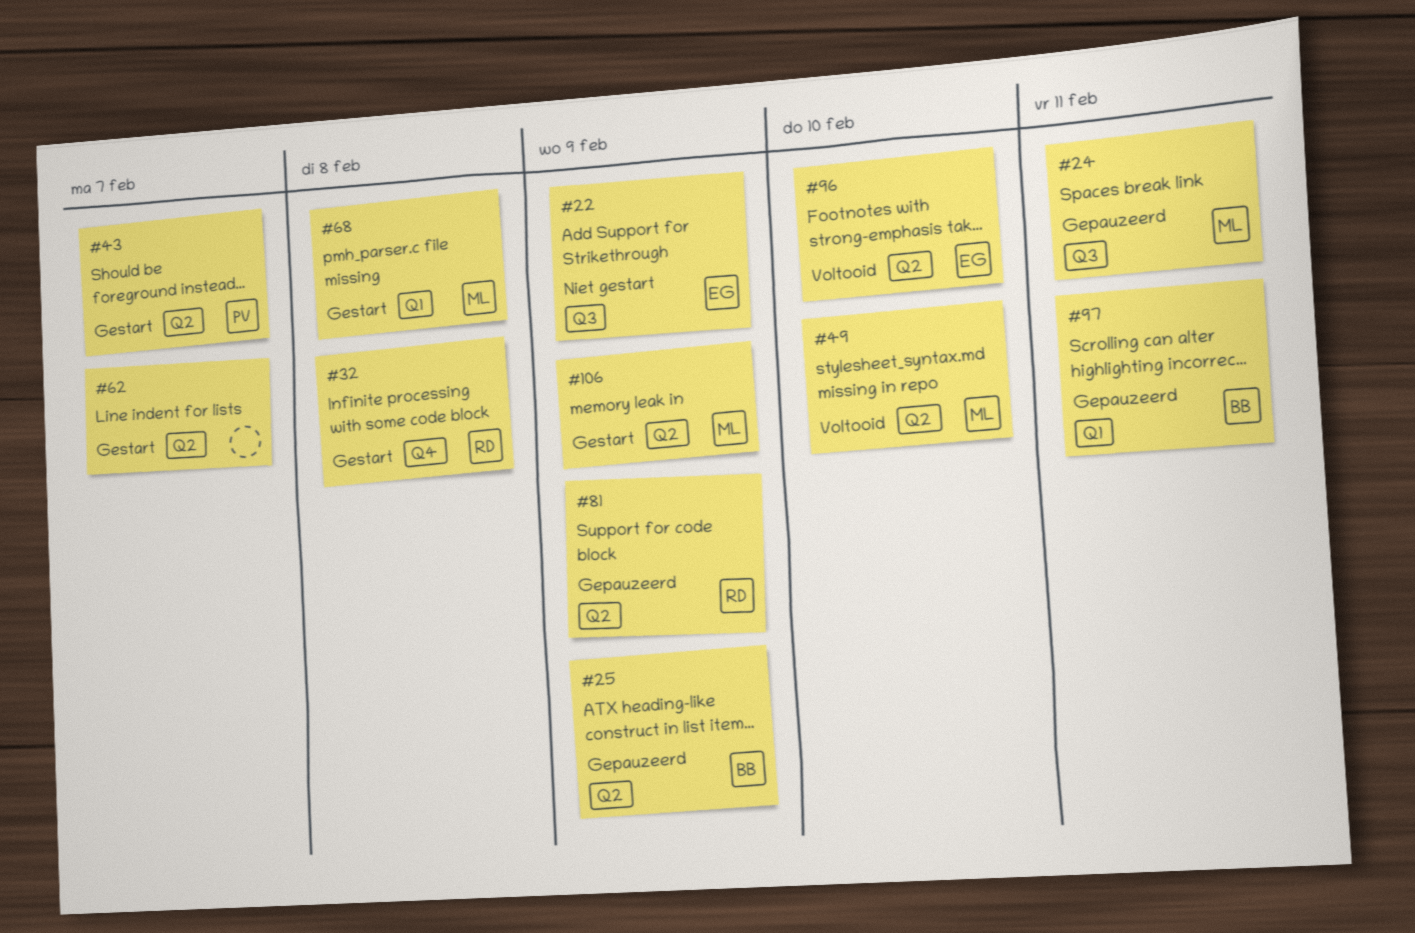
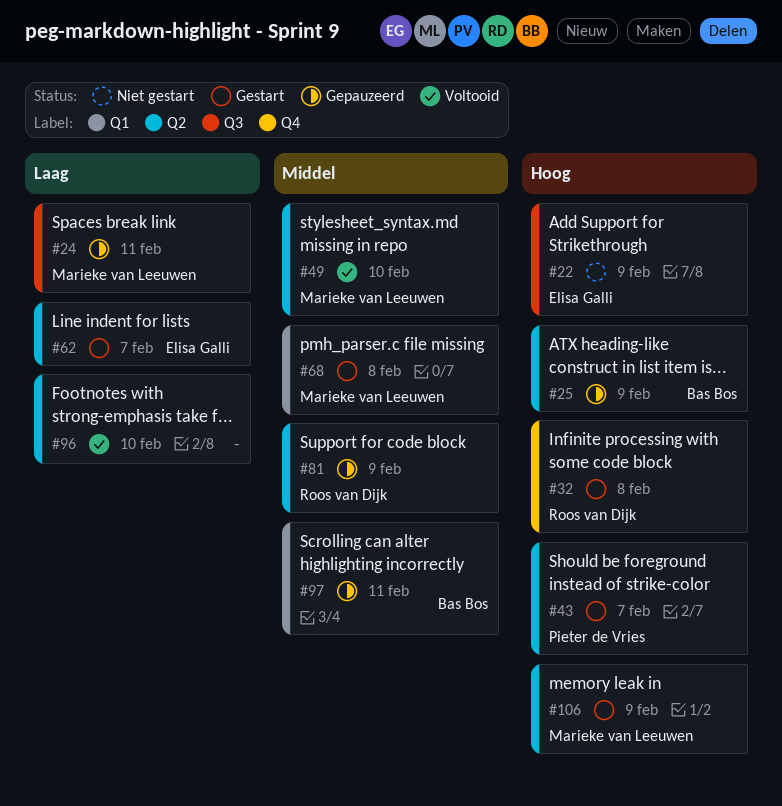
#62, owner: none -> Elisa Galli
#96, owner: Elisa Galli -> none

